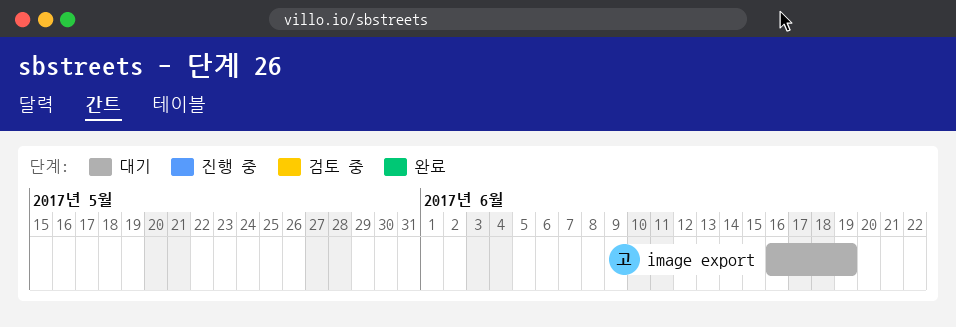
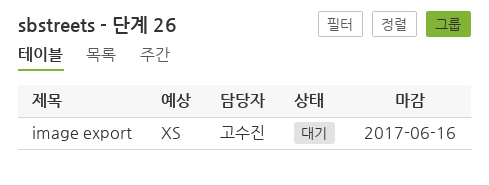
image export, due: Jun 19 -> Jun 16

